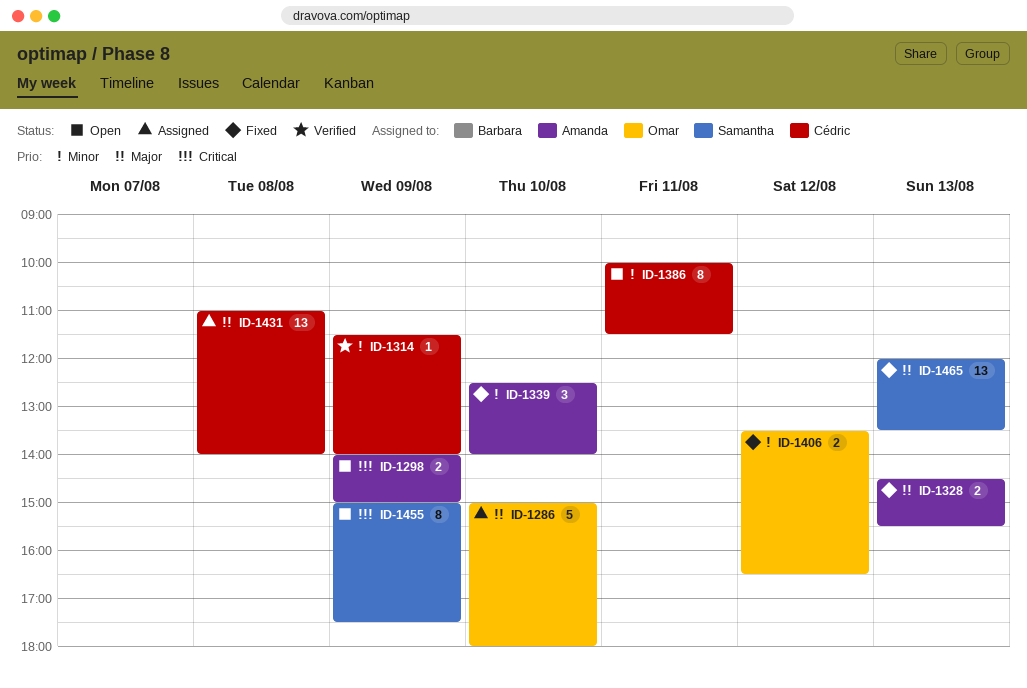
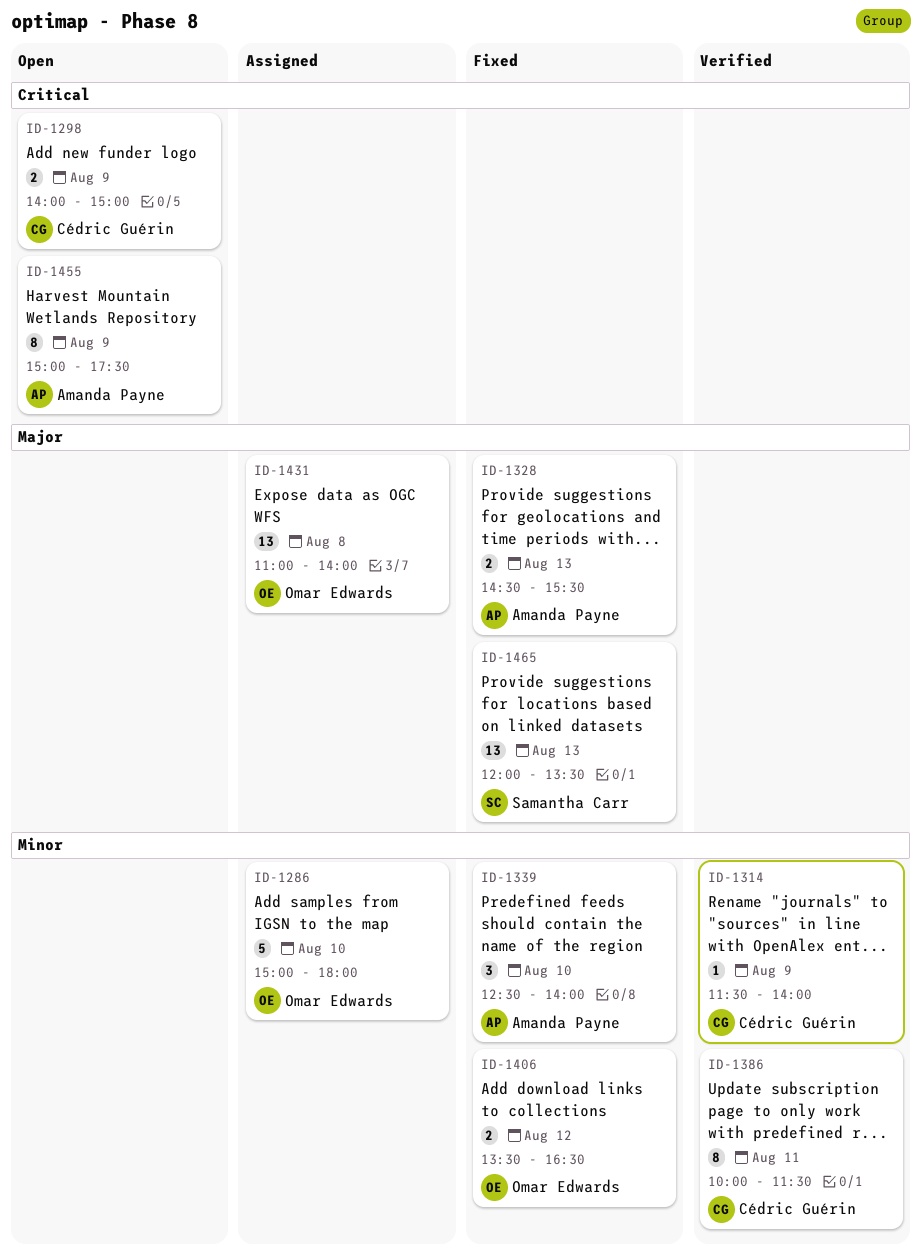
ID-1286, priority: Major -> Minor
ID-1298, owner: Amanda Payne -> Cédric Guérin
ID-1386, status: Open -> Verified
ID-1431, owner: Cédric Guérin -> Omar Edwards
ID-1455, owner: Samantha Carr -> Amanda Payne

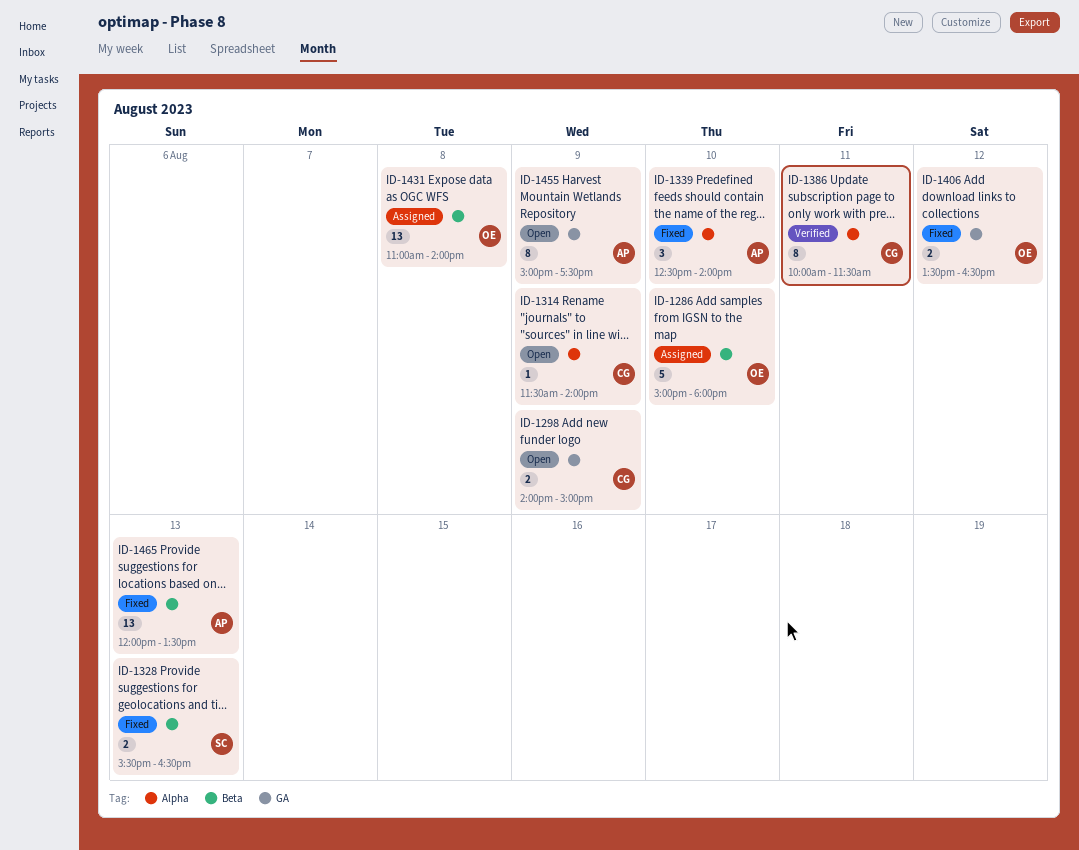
ID-1314, status: Verified -> Open
ID-1328, owner: Amanda Payne -> Samantha Carr
ID-1328, begins: 14:30 -> 15:30
ID-1328, ends: 15:30 -> 16:30
ID-1465, owner: Samantha Carr -> Amanda Payne

